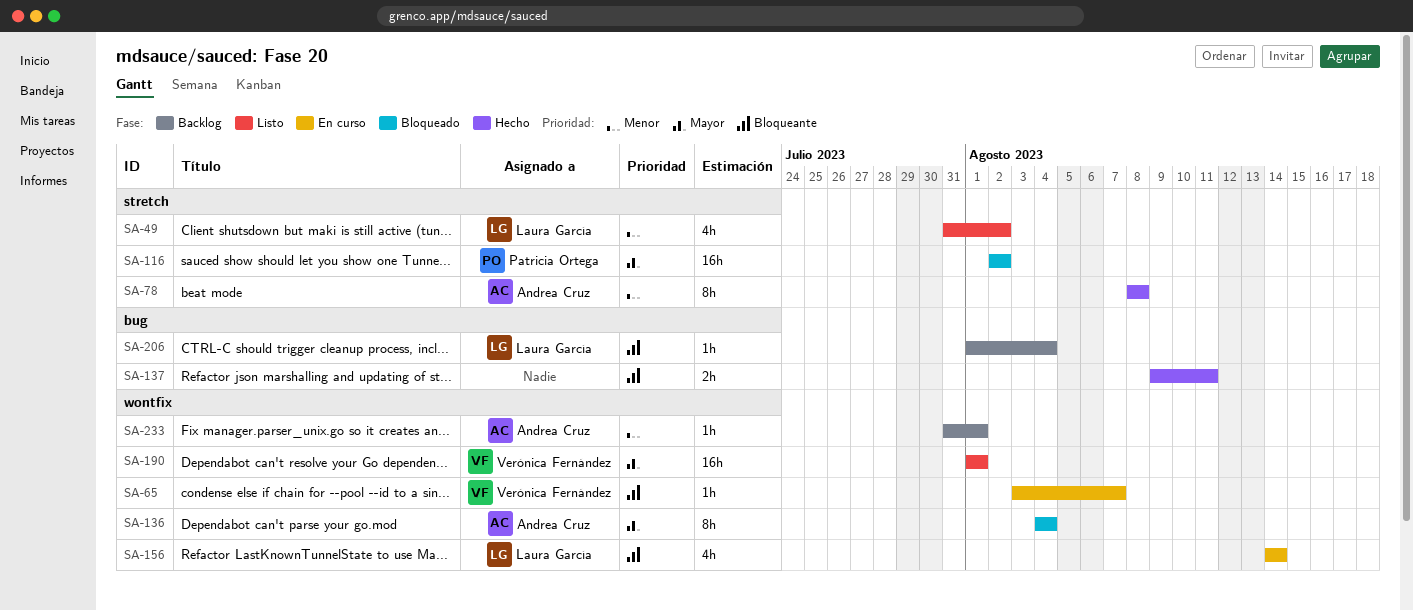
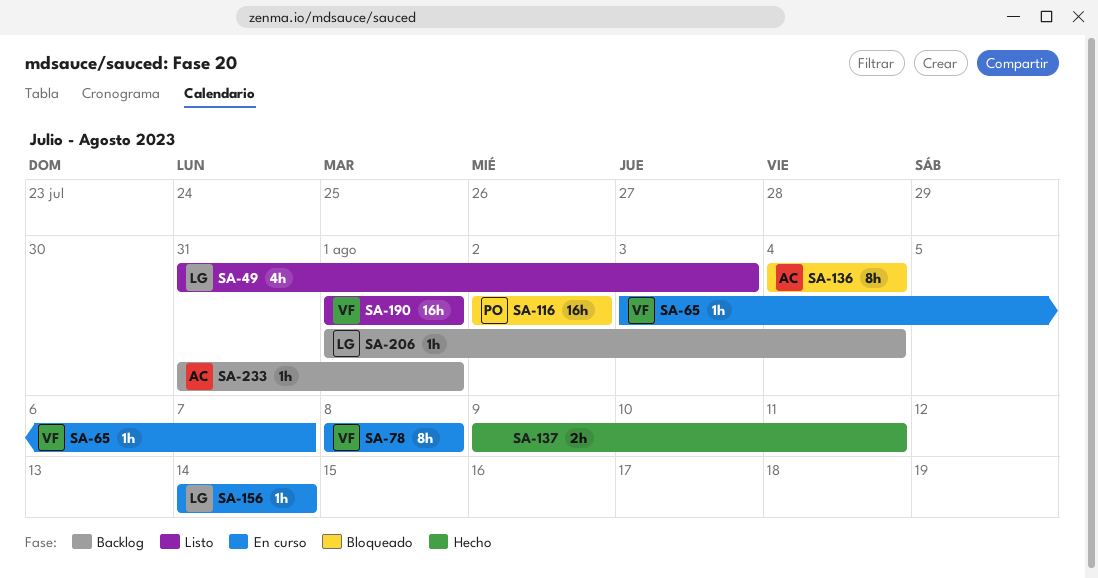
SA-49, due: Aug 2 -> Aug 3
SA-78, status: Hecho -> En curso
SA-78, owner: Andrea Cruz -> Verónica Fernández
SA-156, estimate: 4h -> 1h

